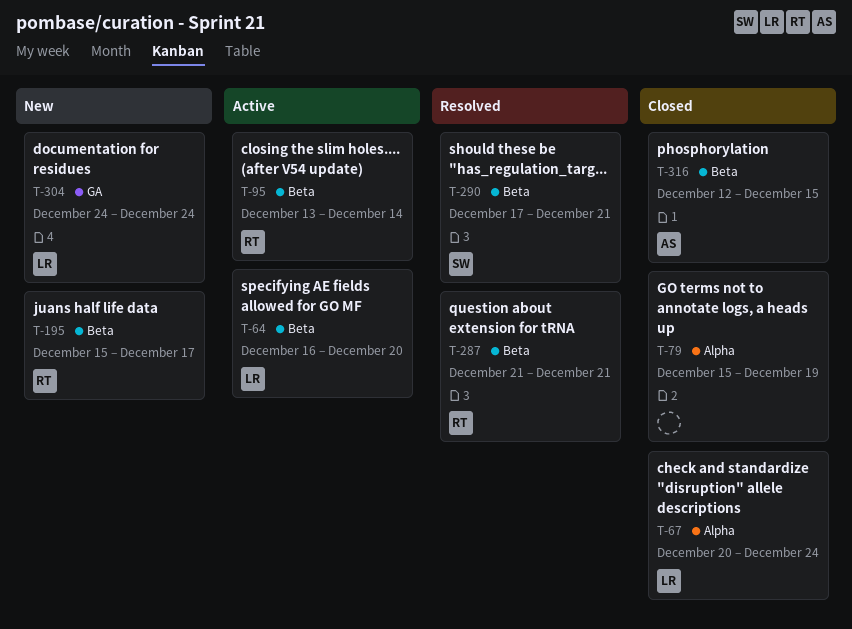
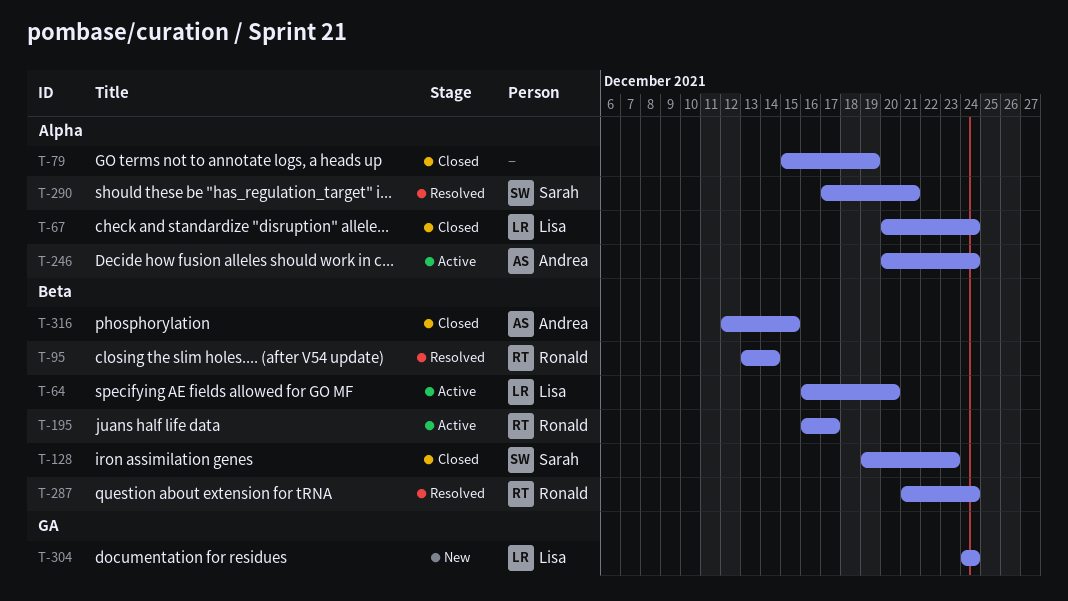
T-95, status: Active -> Resolved
T-128: none -> present
T-195, status: New -> Active
T-195, start: Dec 15 -> Dec 16
T-246: none -> present
T-287, due: Dec 21 -> Dec 24
T-290, label: Beta -> Alpha

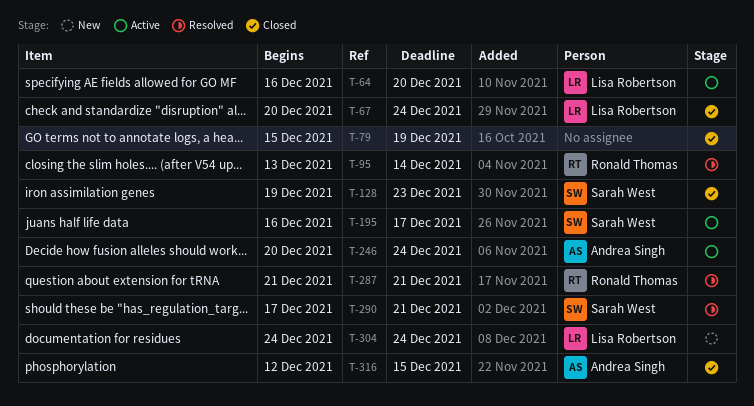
T-195, owner: Ronald Thomas -> Sarah West
T-287, due: Dec 24 -> Dec 21

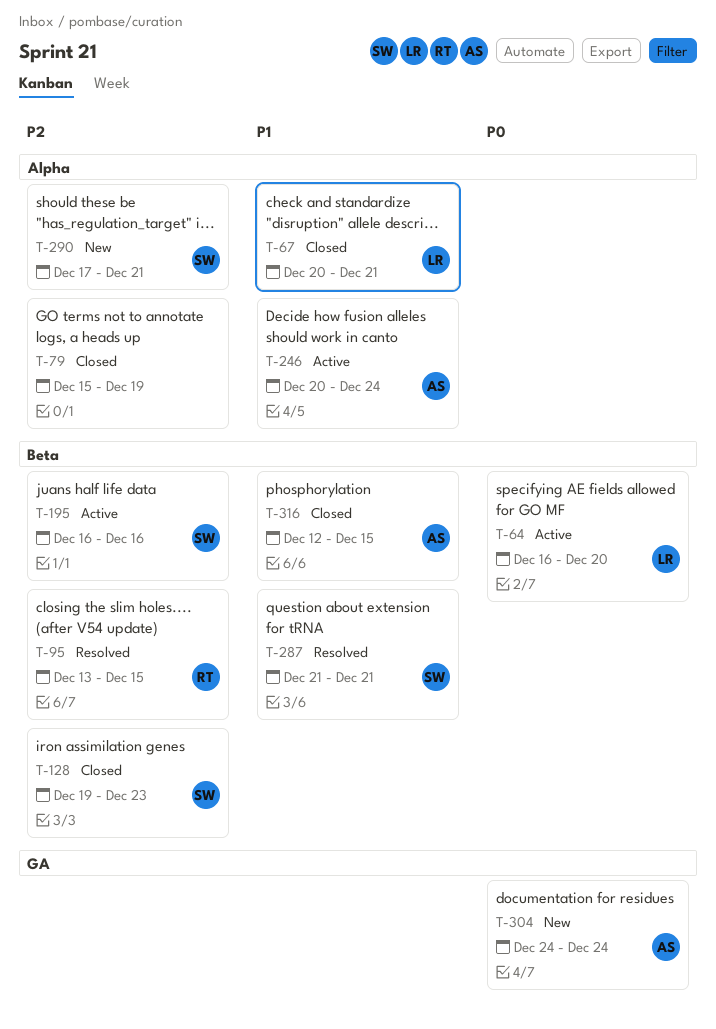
T-67, due: Dec 24 -> Dec 21
T-95, due: Dec 14 -> Dec 15
T-195, due: Dec 17 -> Dec 16
T-287, owner: Ronald Thomas -> Sarah West
T-290, status: Resolved -> New
T-304, owner: Lisa Robertson -> Andrea Singh

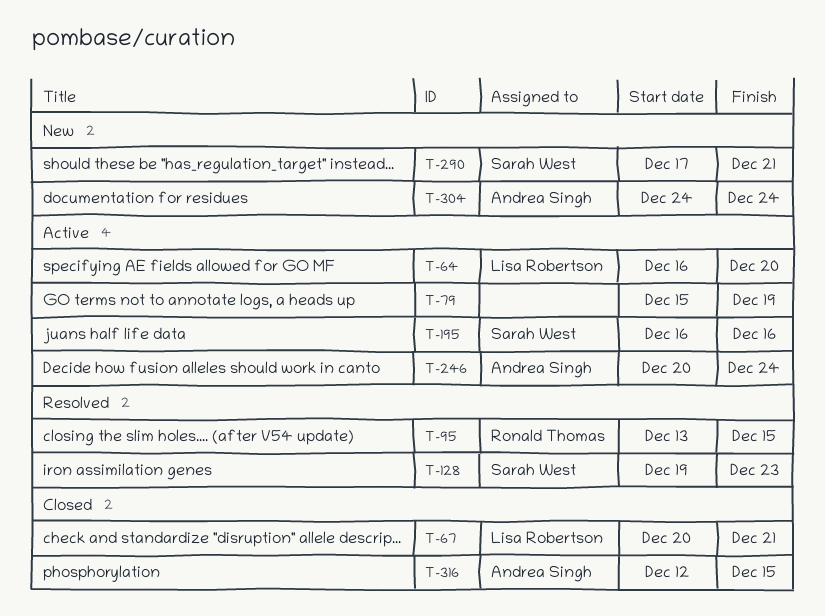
T-79, status: Closed -> Active
T-128, status: Closed -> Resolved
T-287: present -> none

